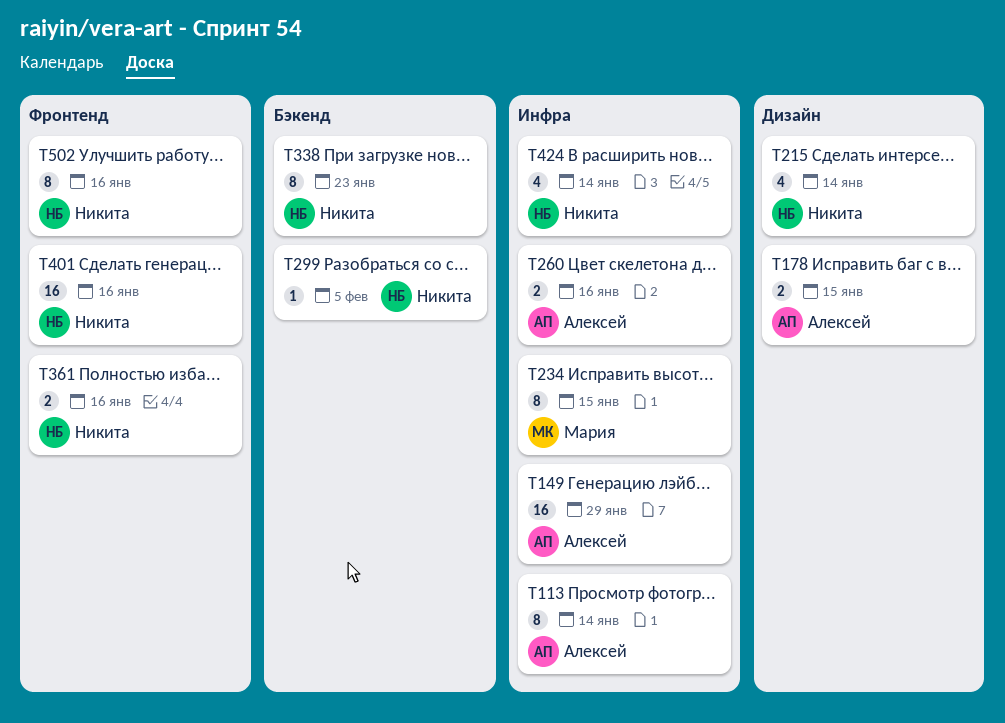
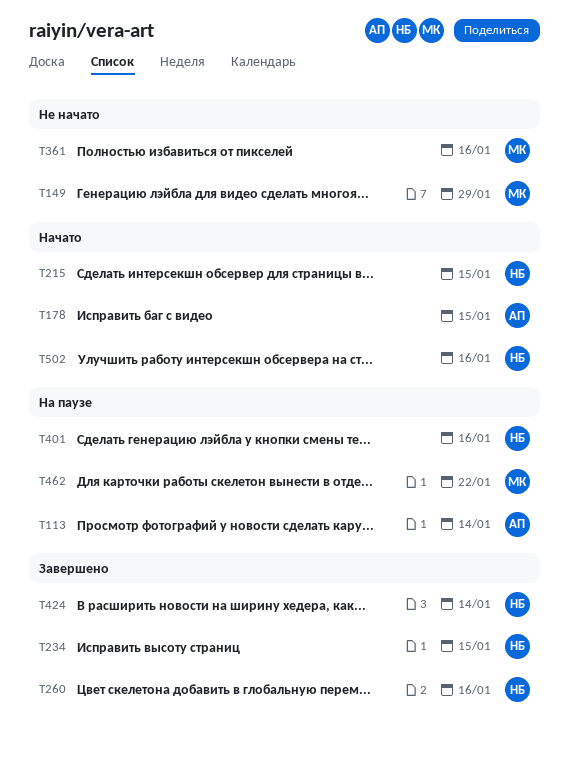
T149, owner: Алексей -> Мария
T215, due: Jan 14 -> Jan 15
T234, owner: Мария -> Никита
T260, owner: Алексей -> Никита
T299: present -> none
T338: present -> none
T361, owner: Никита -> Мария
T462: none -> present

